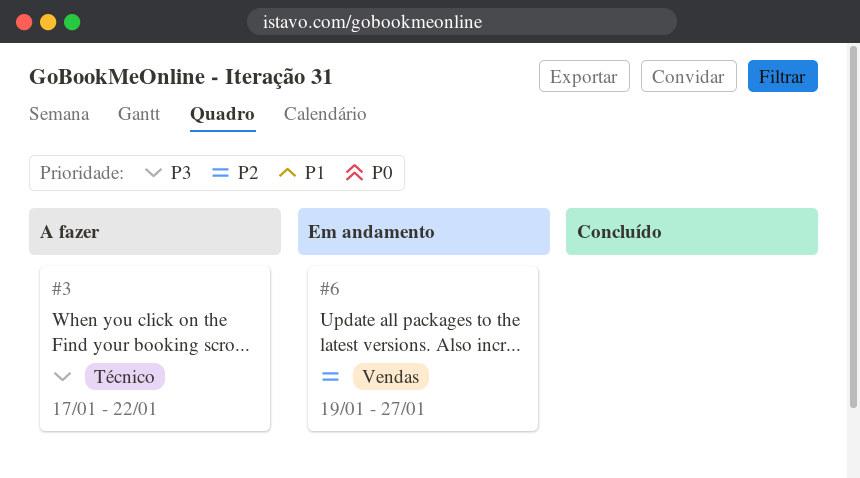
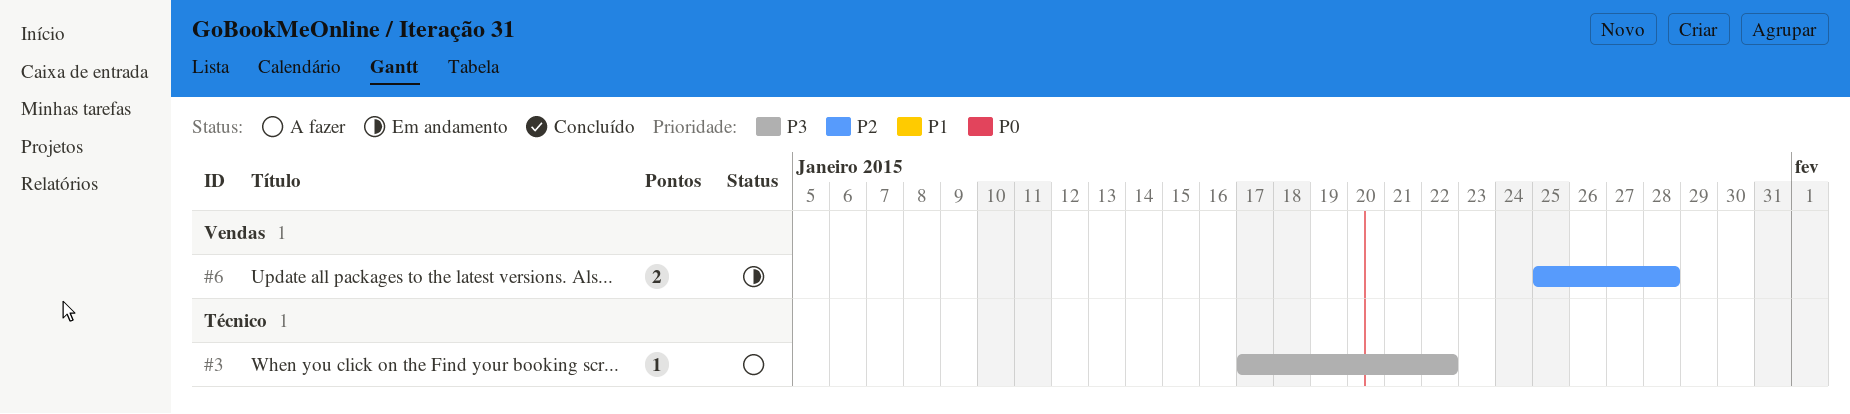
#6, start: Jan 19 -> Jan 25
#6, due: Jan 27 -> Jan 28

